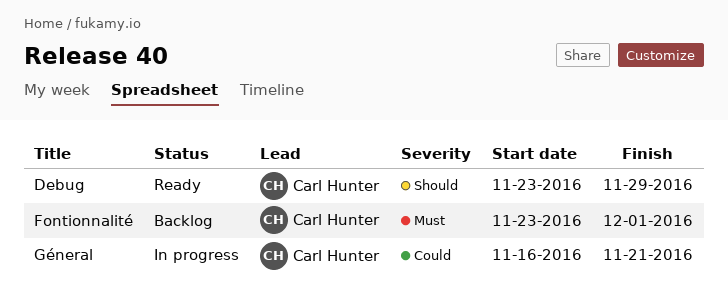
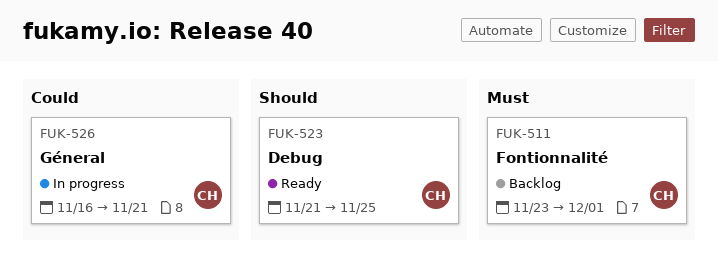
Debug, start: Nov 23 -> Nov 21
Debug, due: Nov 29 -> Nov 25

